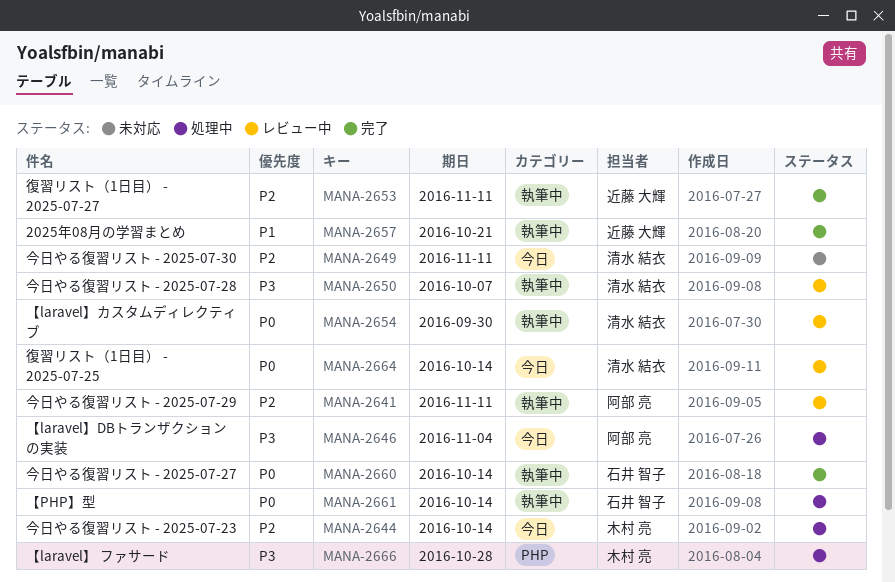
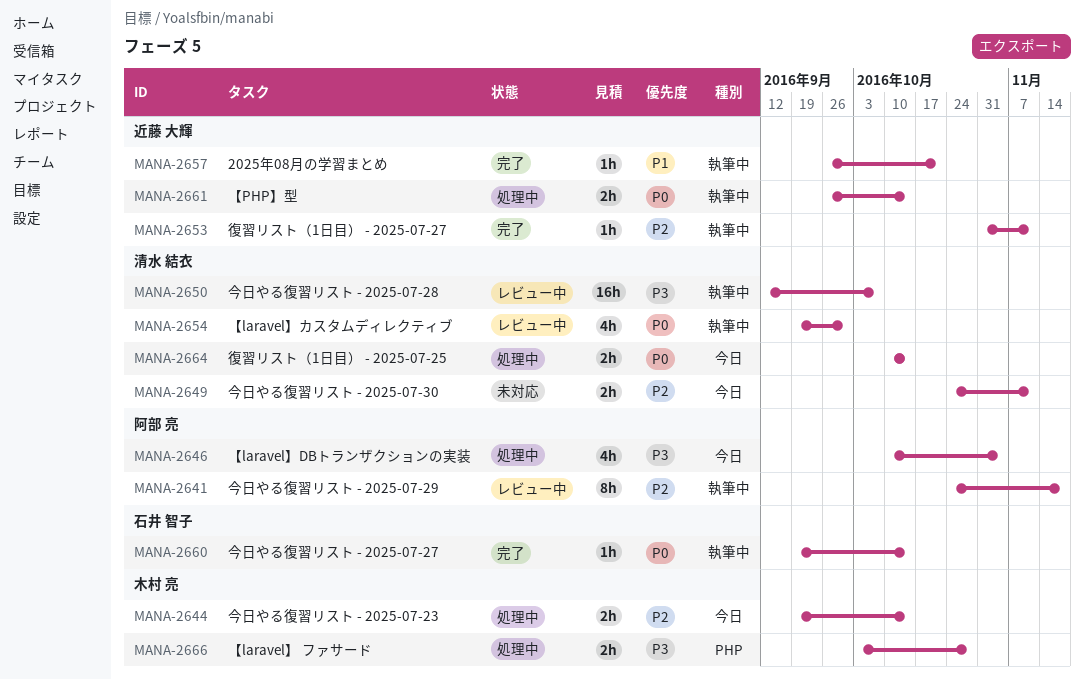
MANA-2641, due: Nov 11 -> Nov 18
MANA-2661, owner: 石井 智子 -> 近藤 大輝
MANA-2664, status: レビュー中 -> 処理中

